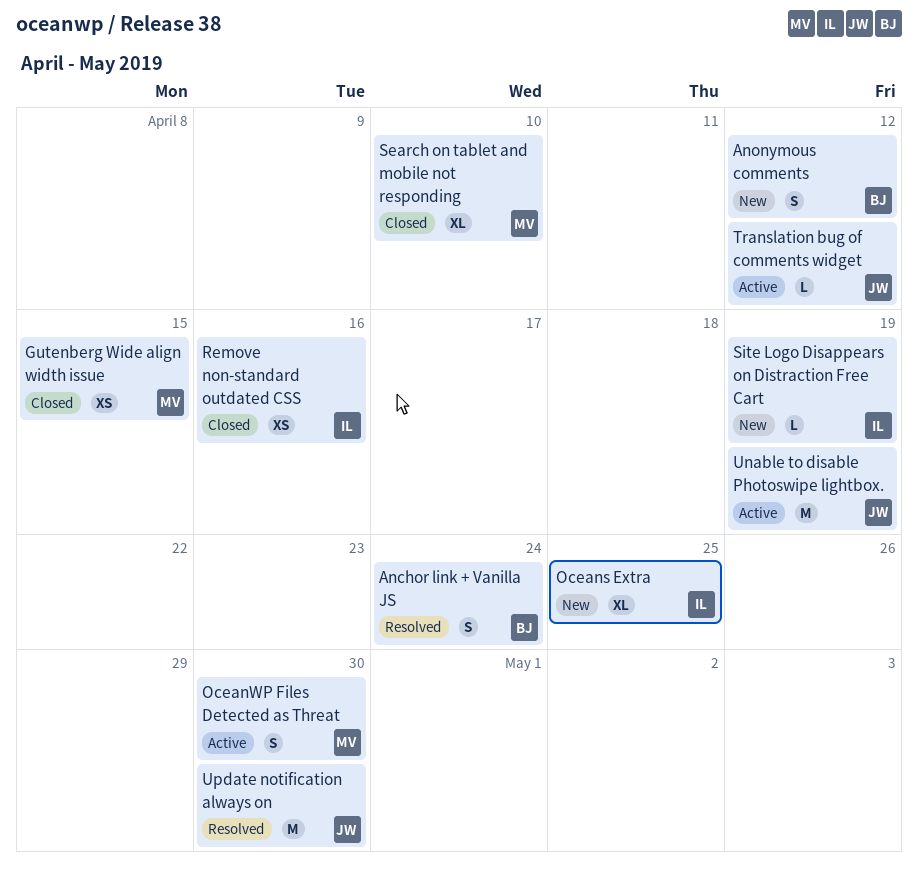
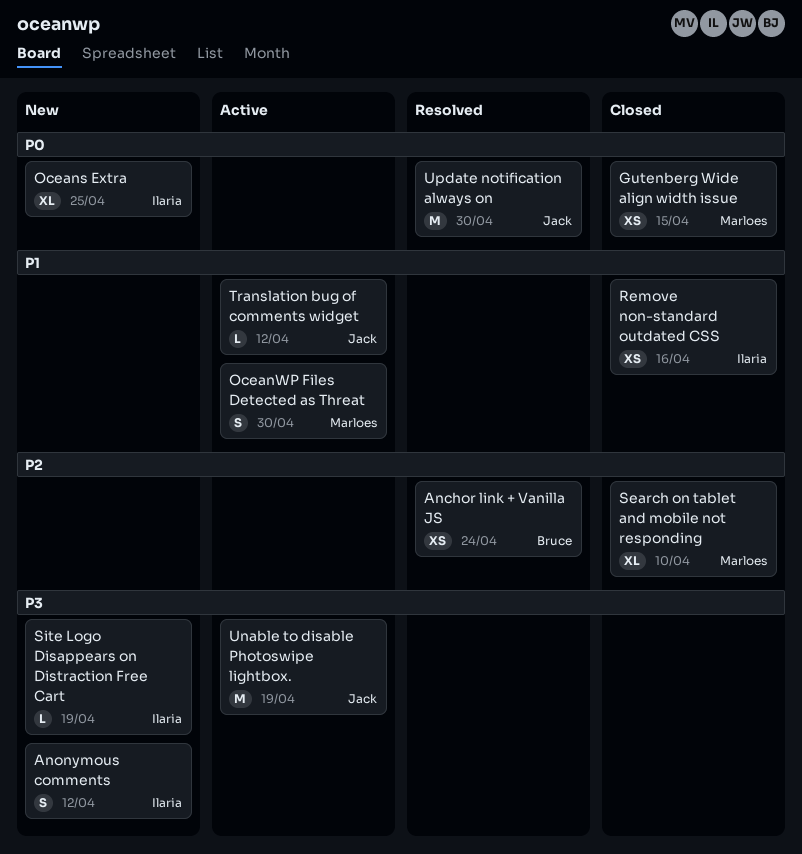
Anchor link + Vanilla JS, estimate: S -> XS
Anonymous comments, owner: Bruce -> Ilaria

